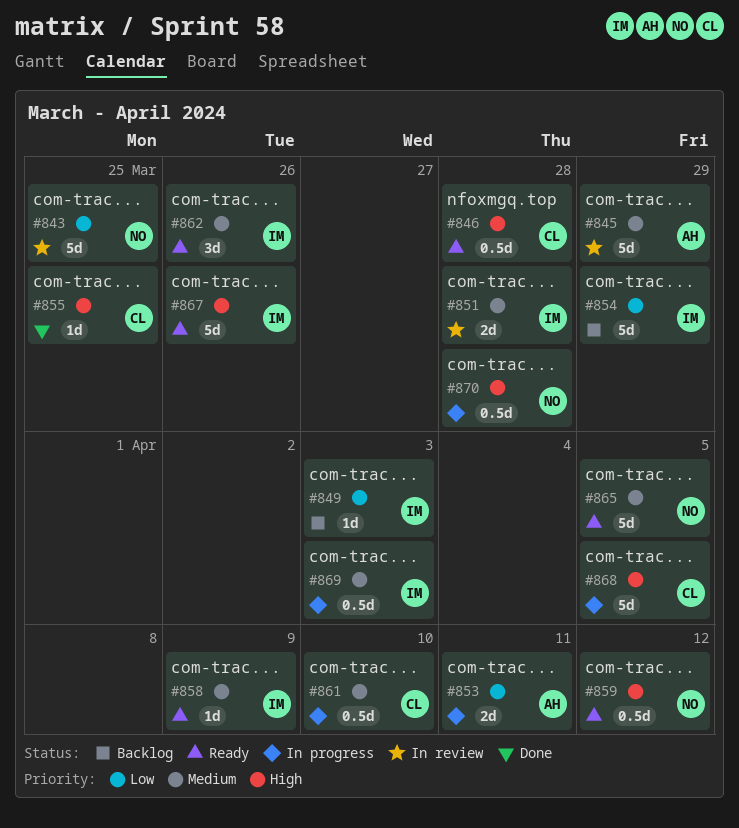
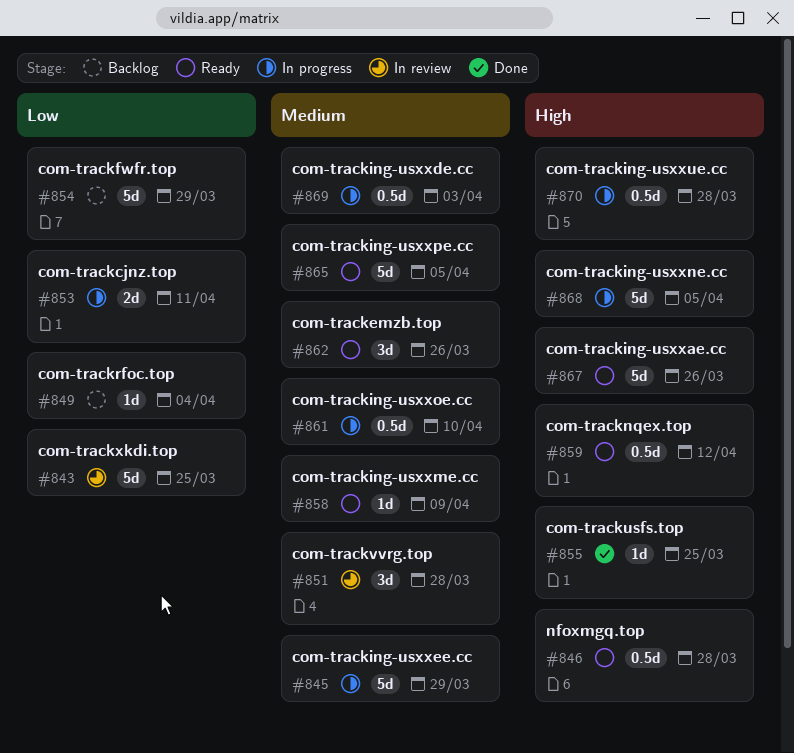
#845, status: In review -> In progress
#849, due: Apr 3 -> Apr 4
#851, estimate: 2d -> 3d

